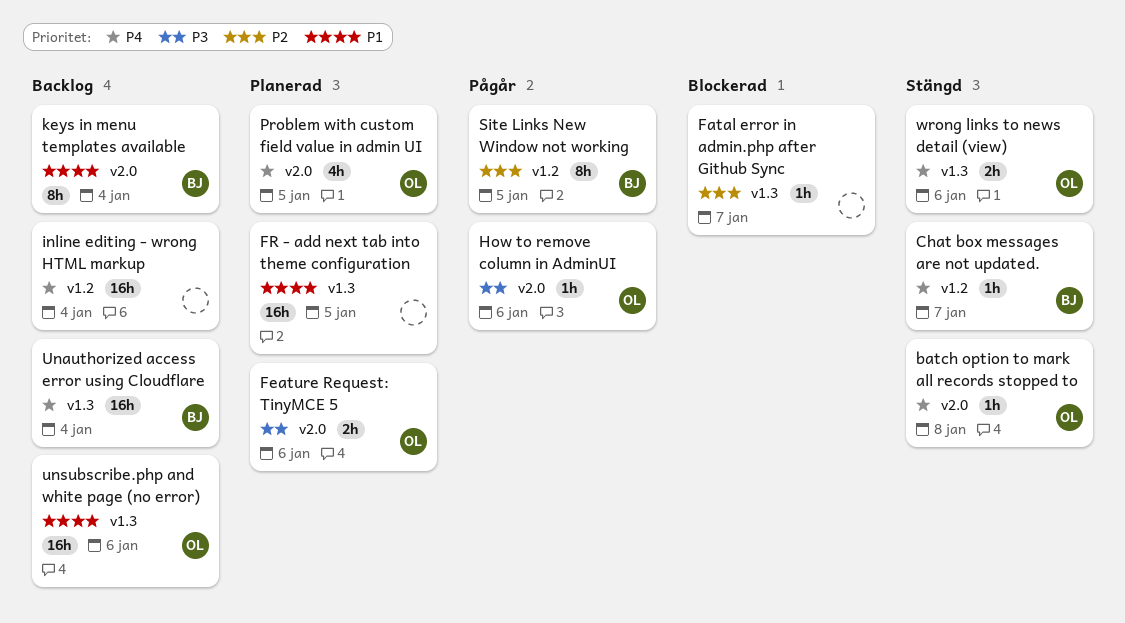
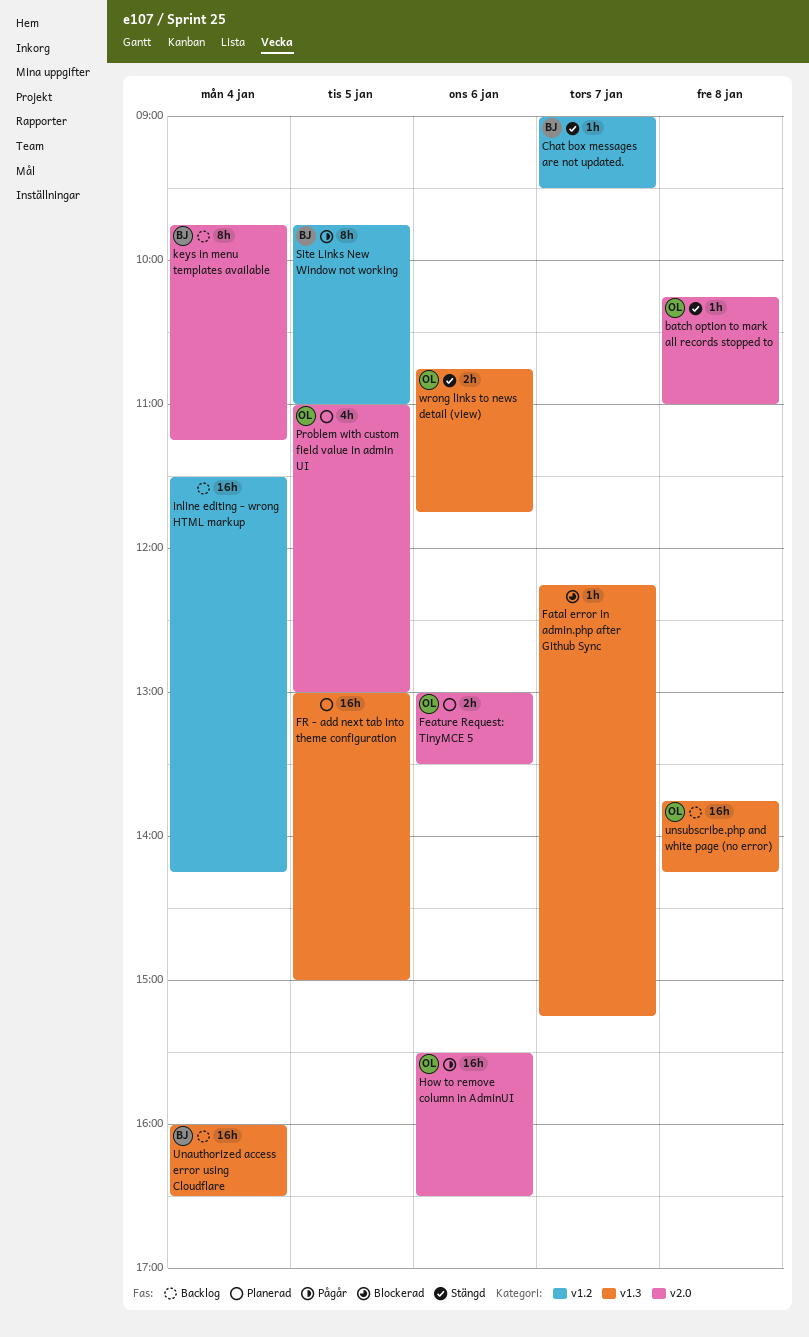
How to remove column in AdminUI, estimate: 1h -> 16h
unsubscribe.php and white page (no error), day: Jan 6 -> Jan 8

